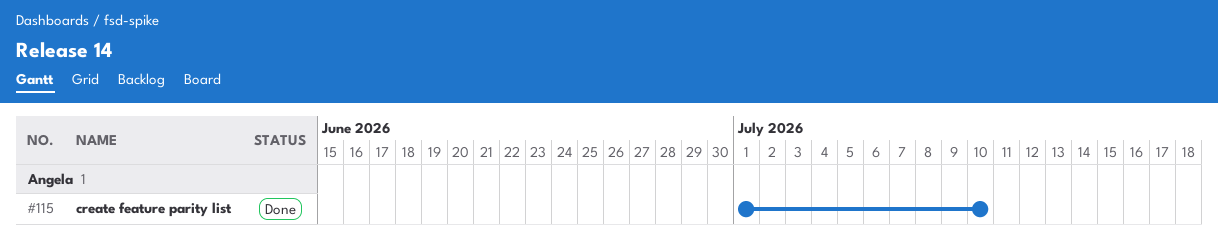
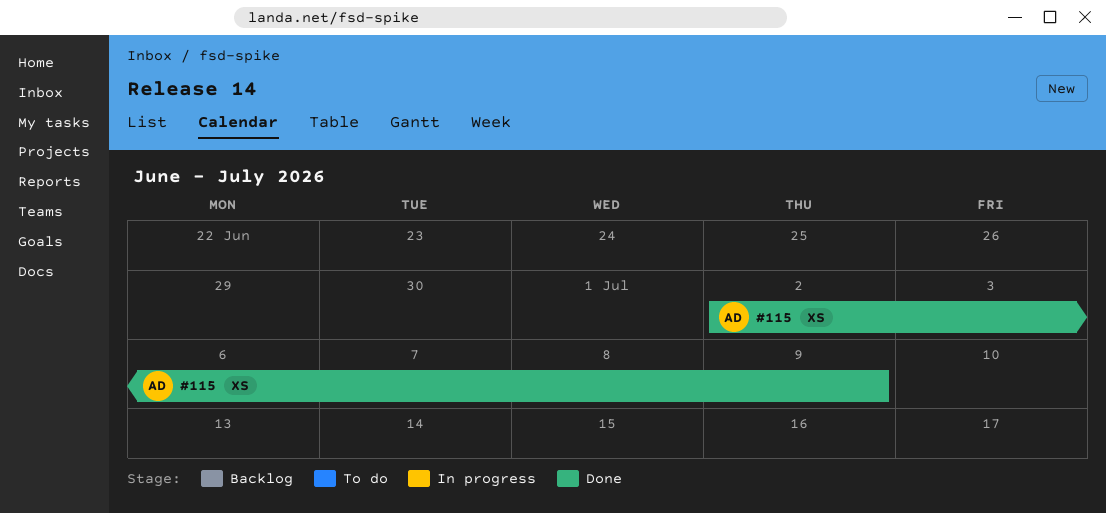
#115, start: Jul 1 -> Jul 2
#115, due: Jul 10 -> Jul 9

